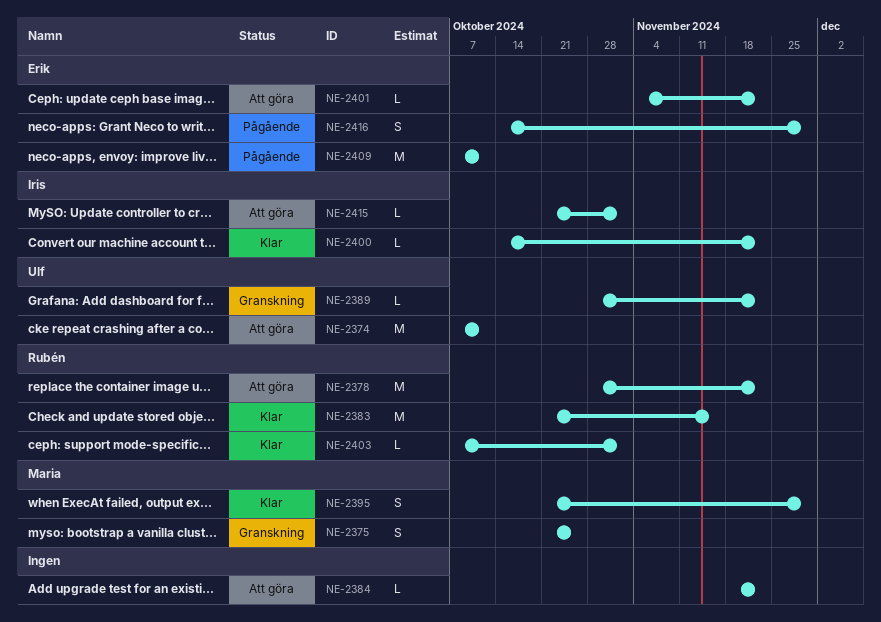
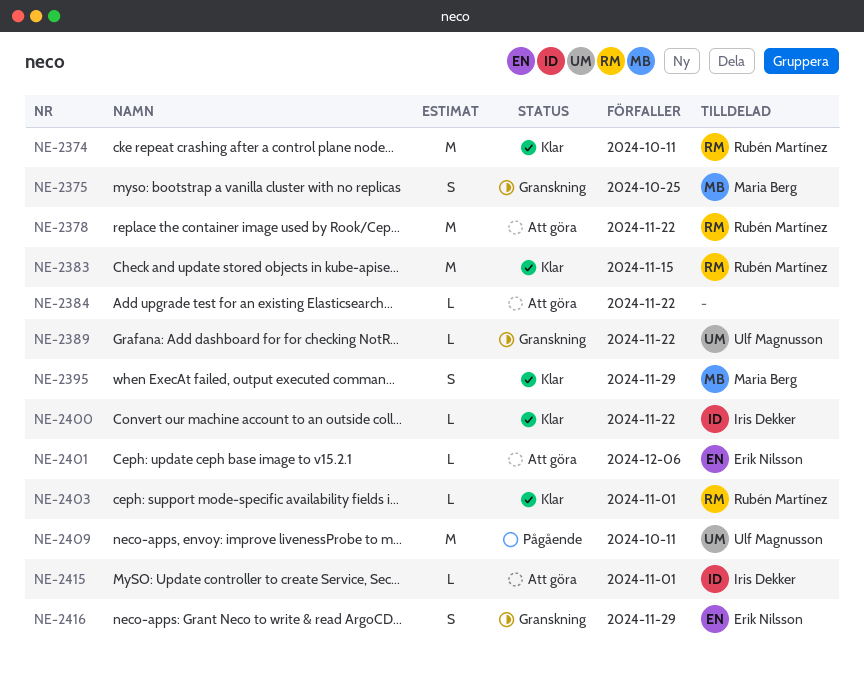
NE-2374, status: Att göra -> Klar
NE-2374, owner: Ulf Magnusson -> Rubén Martínez
NE-2401, due: Nov 22 -> Dec 6
NE-2409, owner: Erik Nilsson -> Ulf Magnusson
NE-2416, status: Pågående -> Granskning

